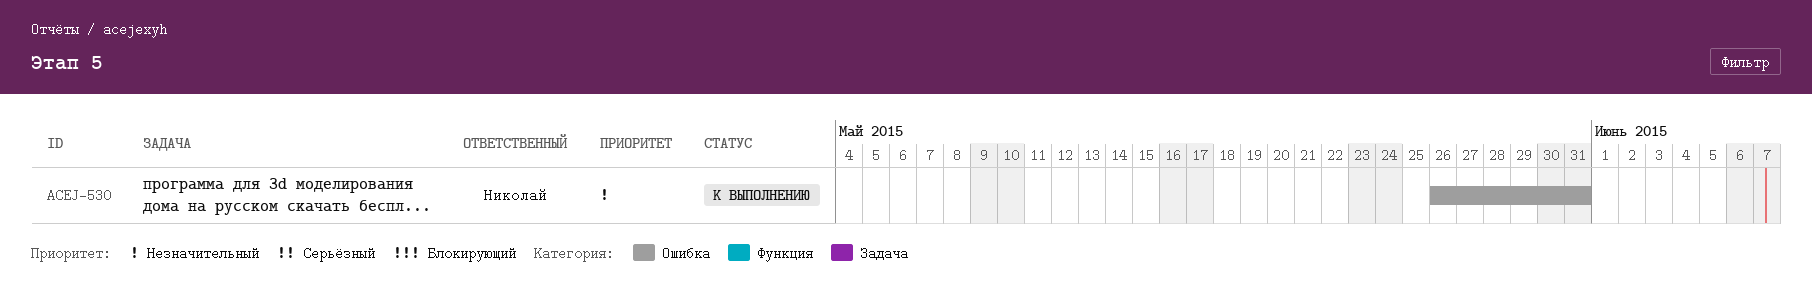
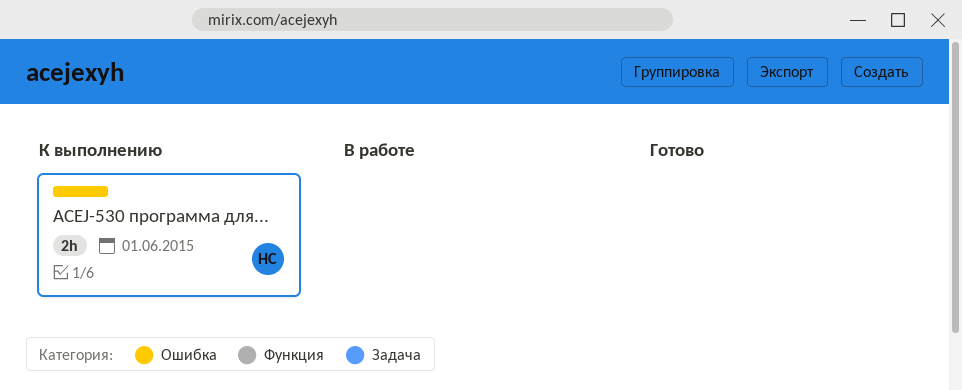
ACEJ-530, due: May 31 -> Jun 1

